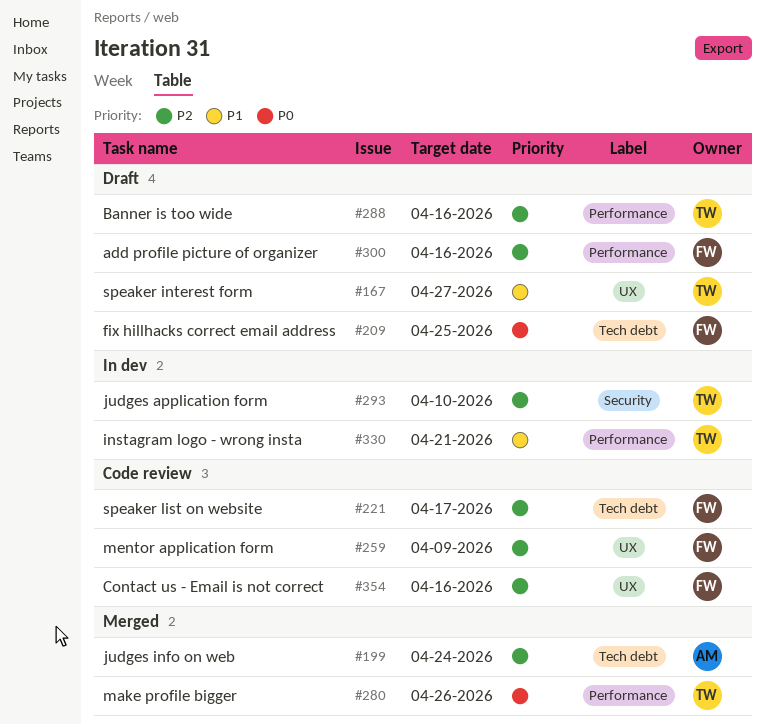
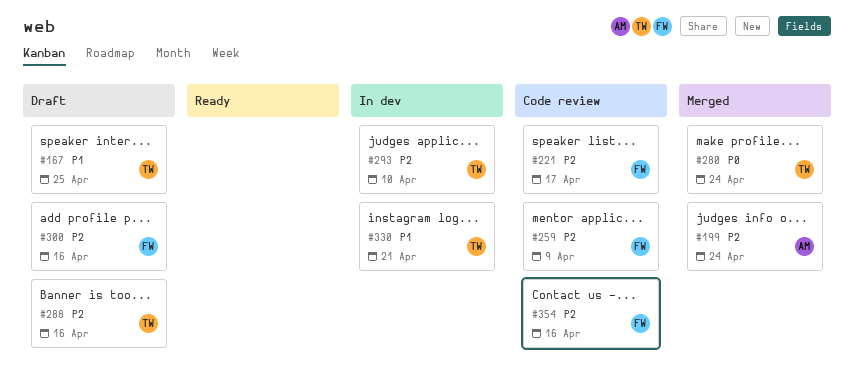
#167, due: Apr 27 -> Apr 25
#209: present -> none
#280, due: Apr 26 -> Apr 24

